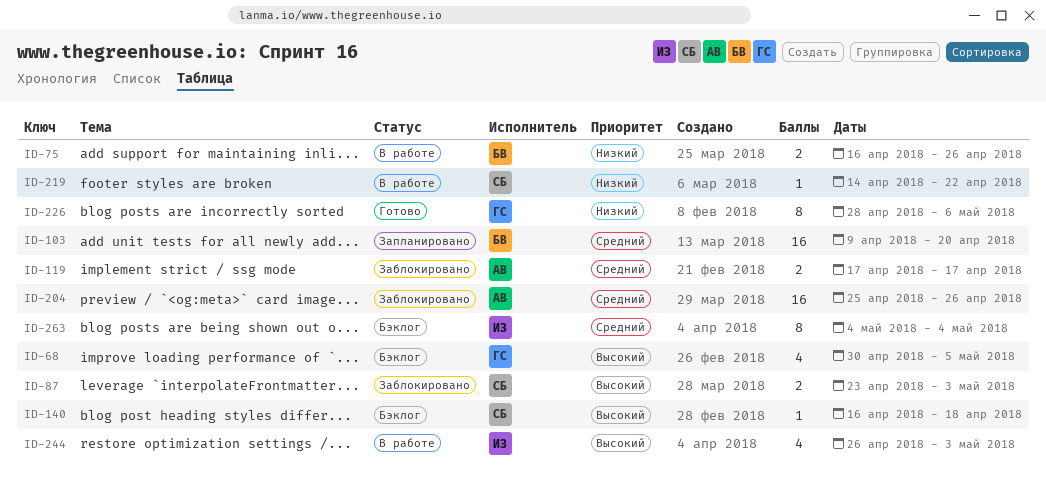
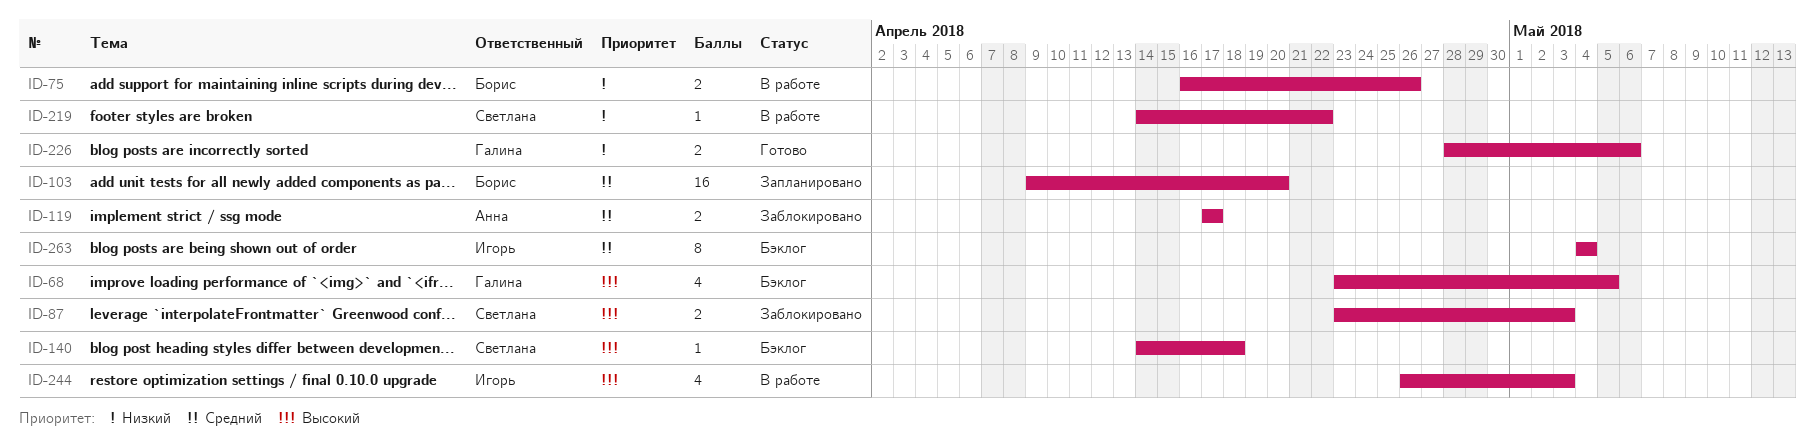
ID-68, start: Apr 30 -> Apr 23
ID-140, start: Apr 16 -> Apr 14
ID-204: present -> none
ID-226, estimate: 8 -> 2

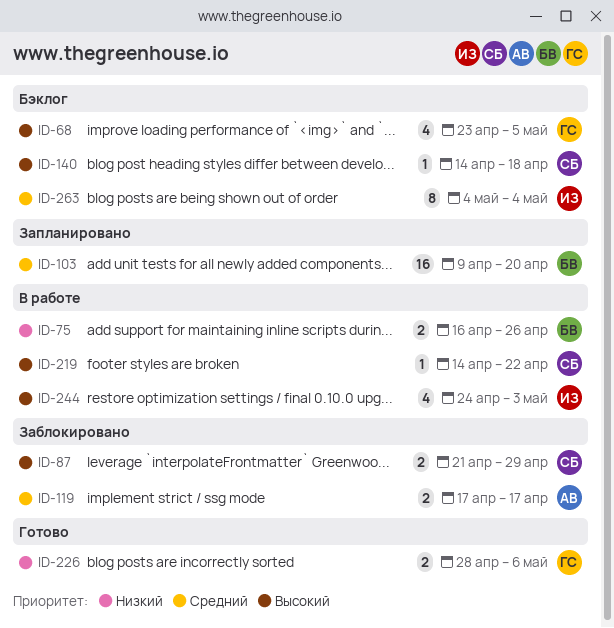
ID-87, start: Apr 23 -> Apr 21
ID-87, due: May 3 -> Apr 29
ID-219, priority: Низкий -> Высокий
ID-244, start: Apr 26 -> Apr 24

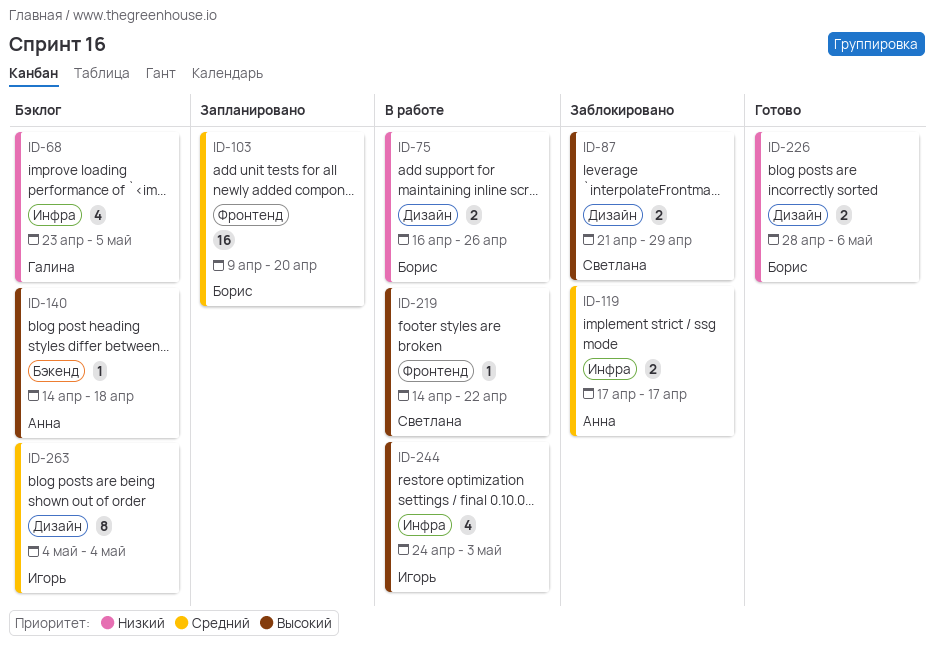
ID-68, priority: Высокий -> Низкий
ID-140, owner: Светлана -> Анна
ID-226, owner: Галина -> Борис

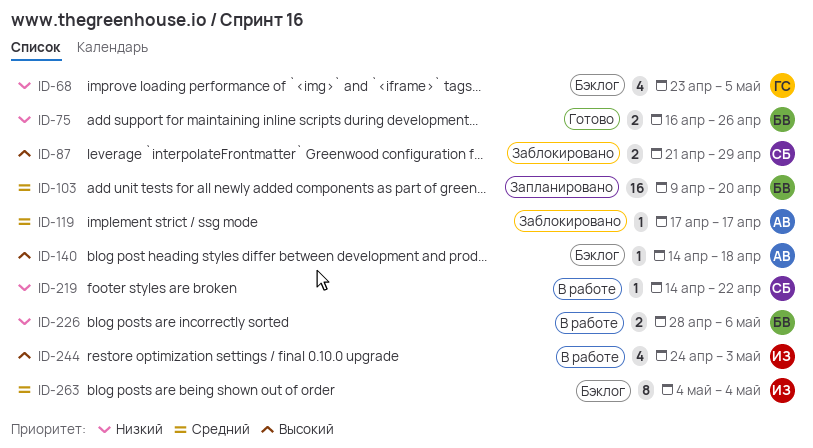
ID-75, status: В работе -> Готово
ID-119, estimate: 2 -> 1
ID-219, priority: Высокий -> Низкий
ID-226, status: Готово -> В работе

